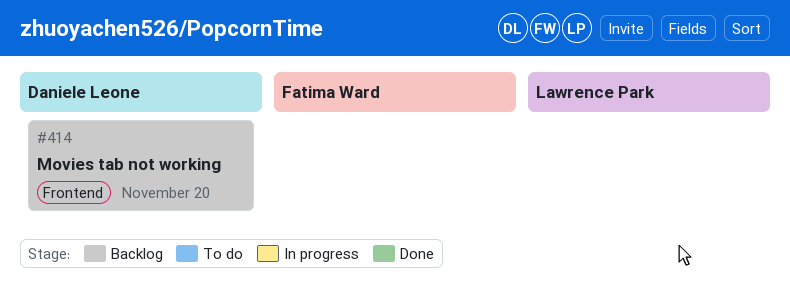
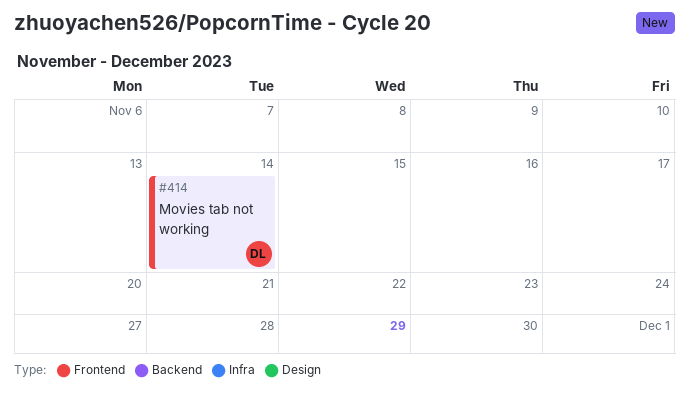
#414, due: Nov 20 -> Nov 14

